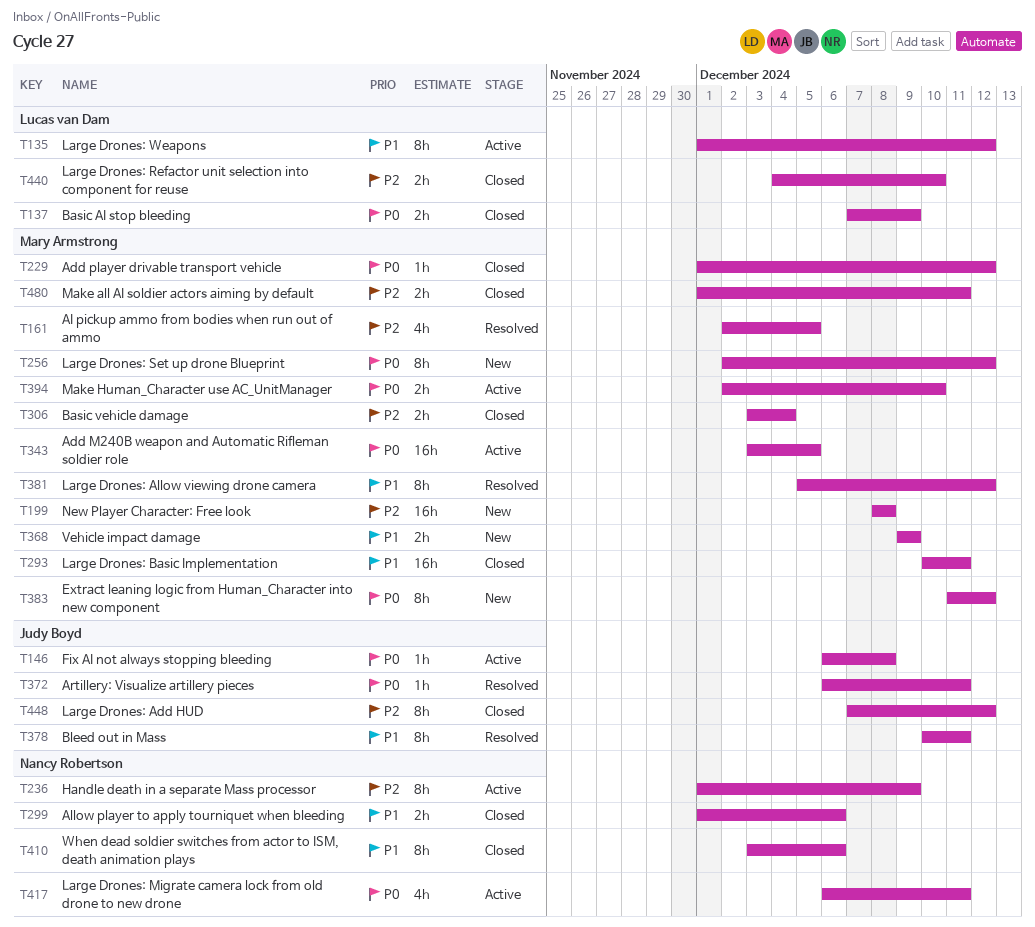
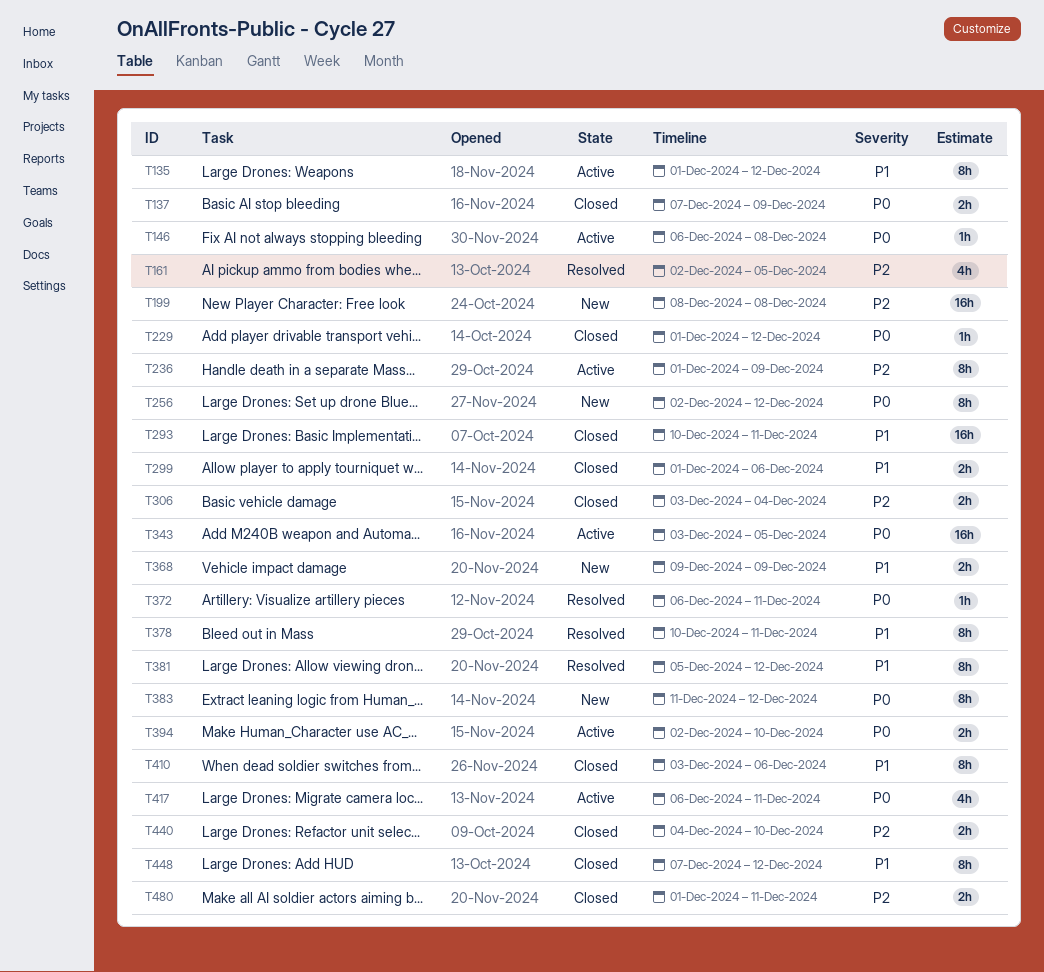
T448, priority: P2 -> P1

